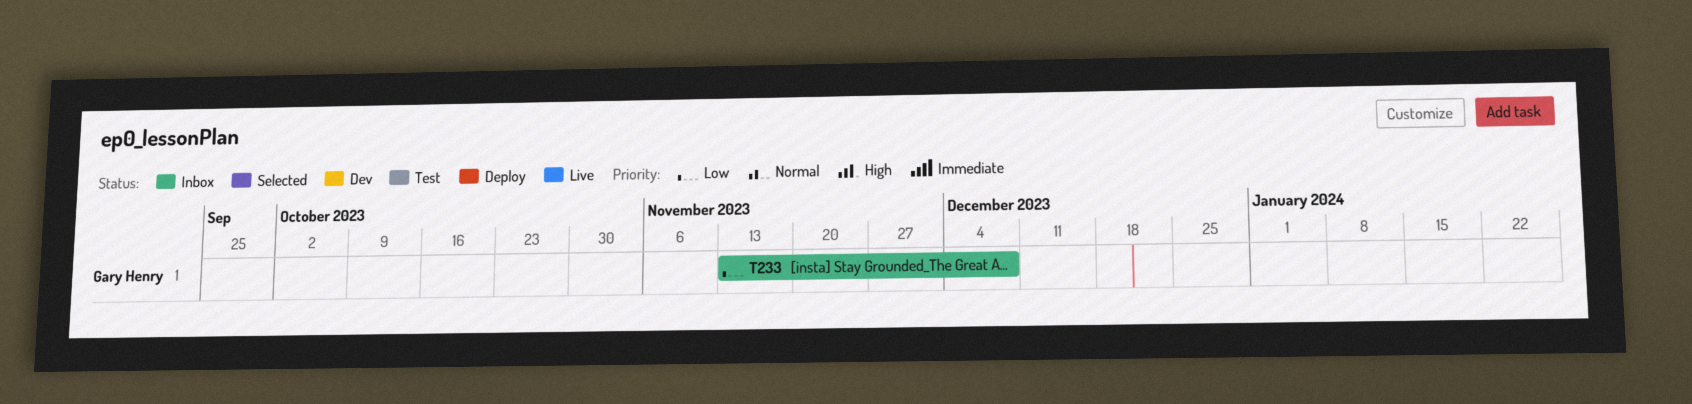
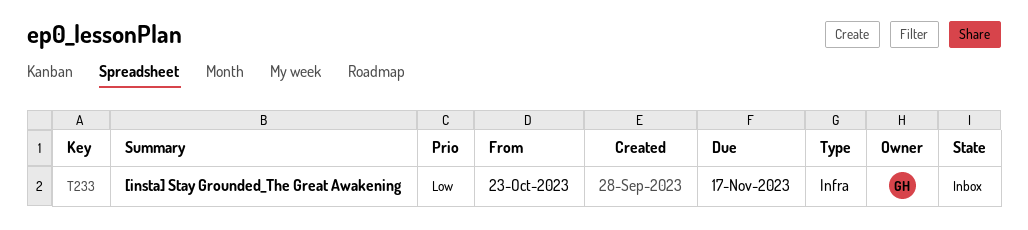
T233, start: Nov 13 -> Oct 23
T233, due: Dec 8 -> Nov 17

